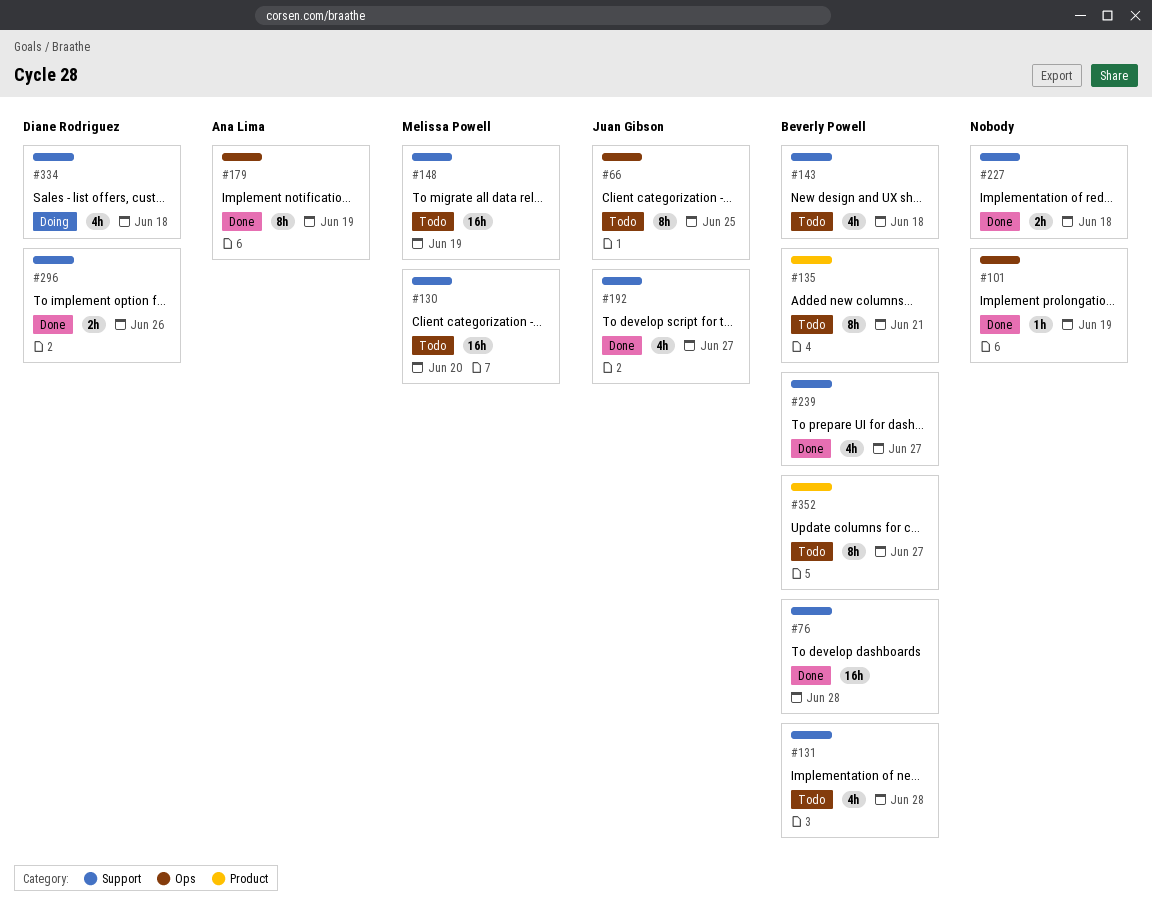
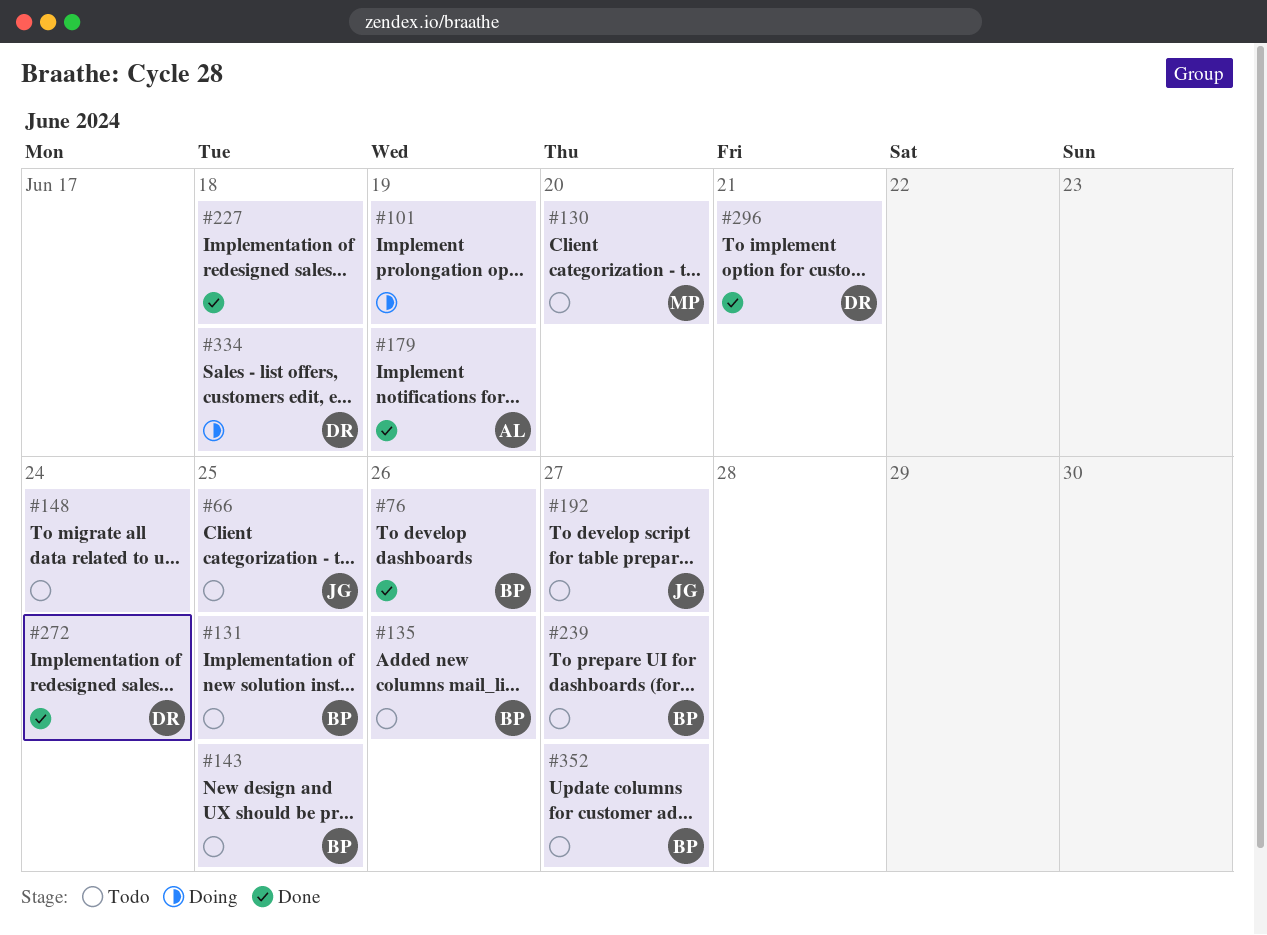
#76, due: Jun 28 -> Jun 26
#101, status: Done -> Doing
#131, due: Jun 28 -> Jun 25
#135, due: Jun 21 -> Jun 26
#143, due: Jun 18 -> Jun 25
#148, owner: Melissa Powell -> none
#148, due: Jun 19 -> Jun 24
#192, status: Done -> Todo
#239, status: Done -> Todo
#272: none -> present
#296, due: Jun 26 -> Jun 21

